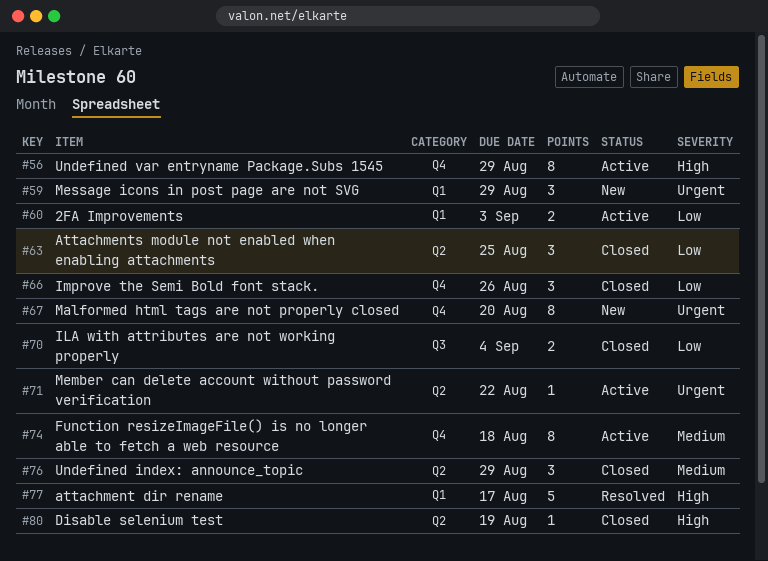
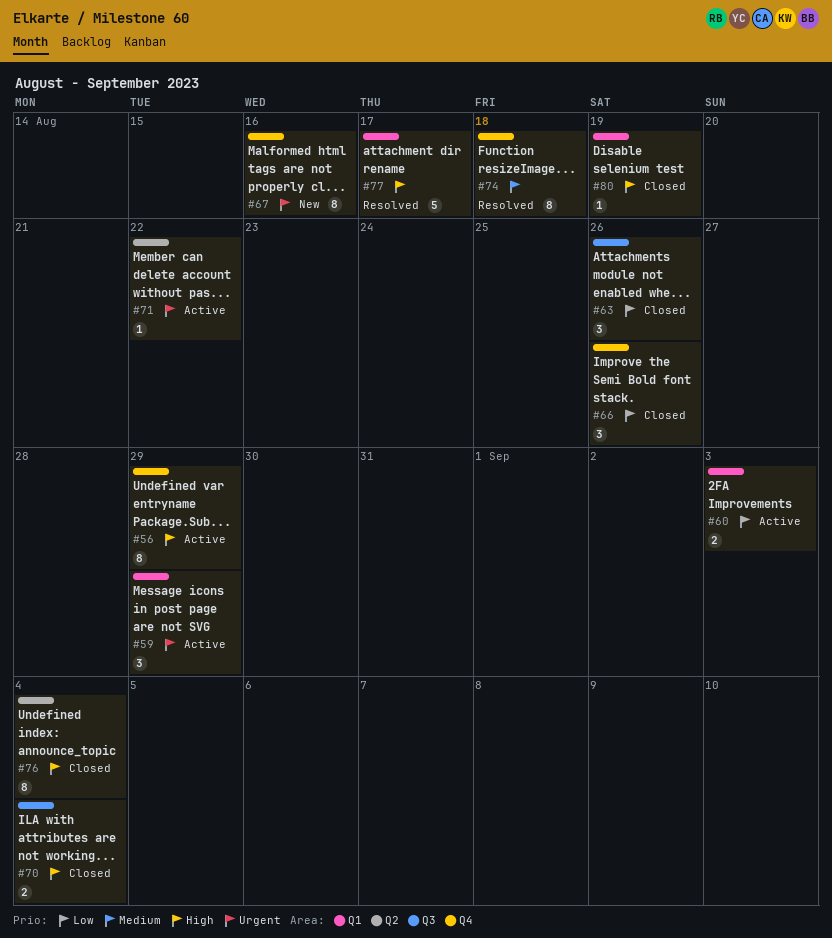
#59, status: New -> Active
#63, label: Q2 -> Q3
#63, due: Aug 25 -> Aug 26
#67, due: Aug 20 -> Aug 16
#70, priority: Low -> High
#74, status: Active -> Resolved
#76, priority: Medium -> High
#76, estimate: 3 -> 8
#76, due: Aug 29 -> Sep 4
#80, label: Q2 -> Q1

